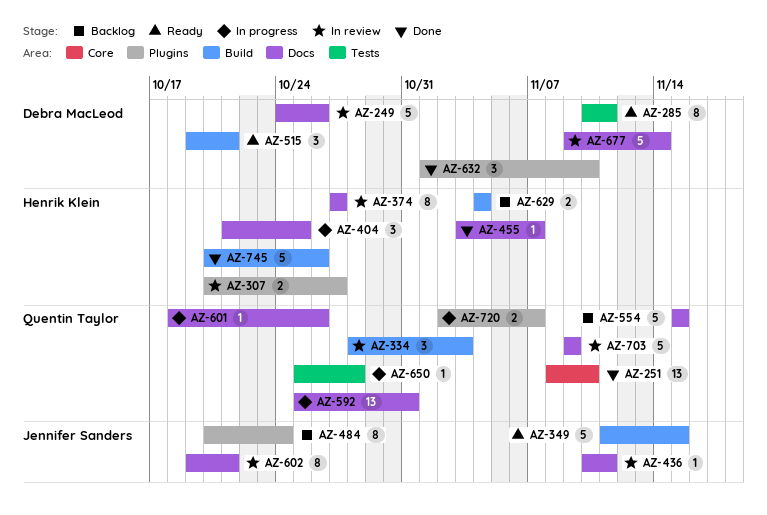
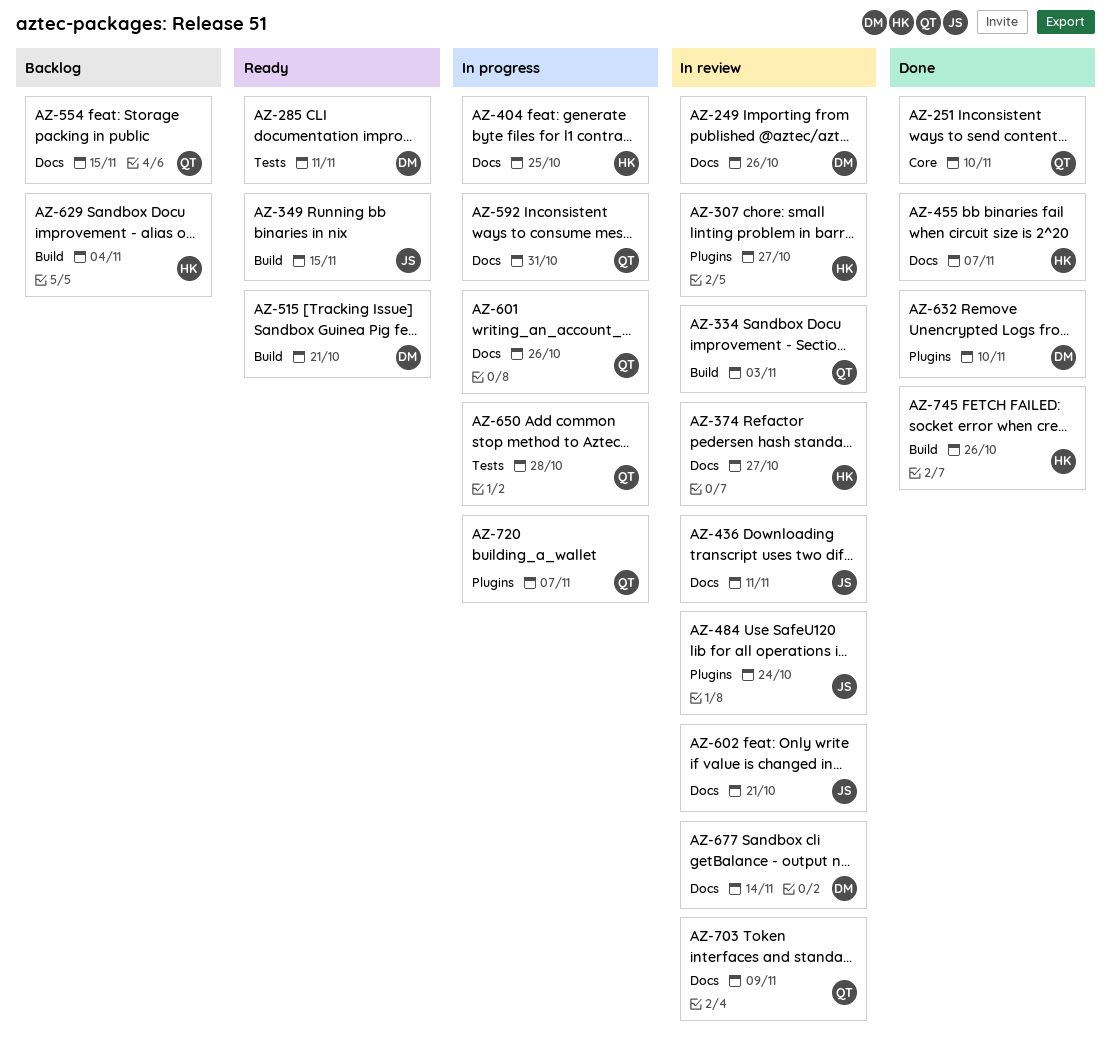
AZ-484, status: Backlog -> In review

